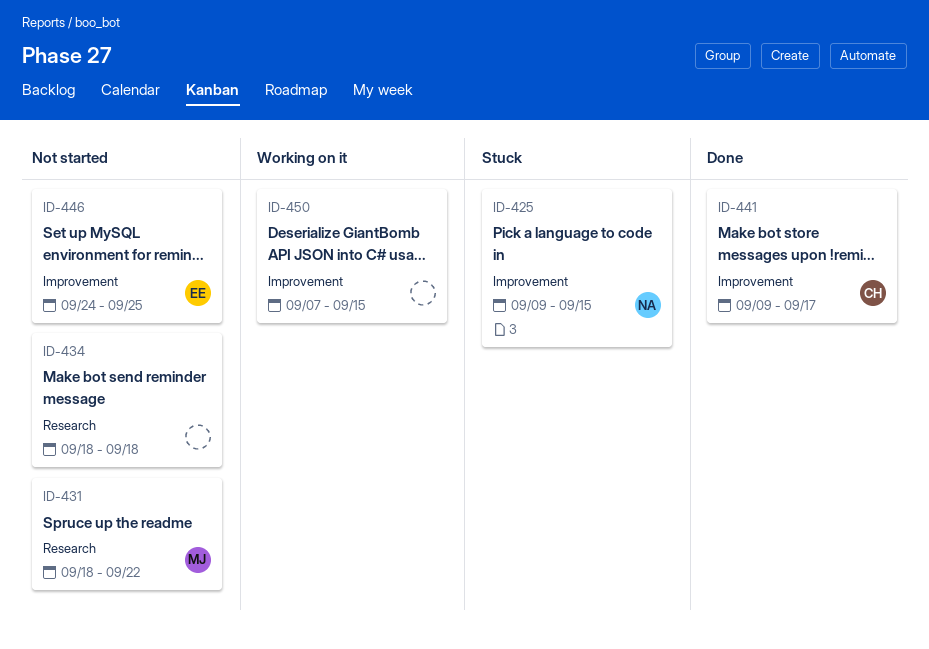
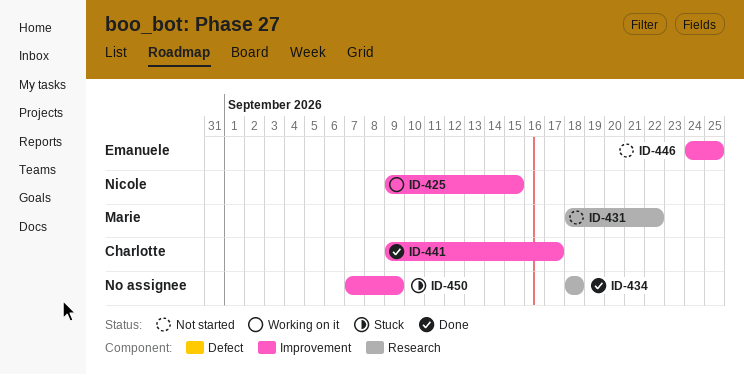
ID-425, status: Stuck -> Working on it
ID-434, status: Not started -> Done
ID-450, status: Working on it -> Stuck
ID-450, due: Sep 15 -> Sep 9

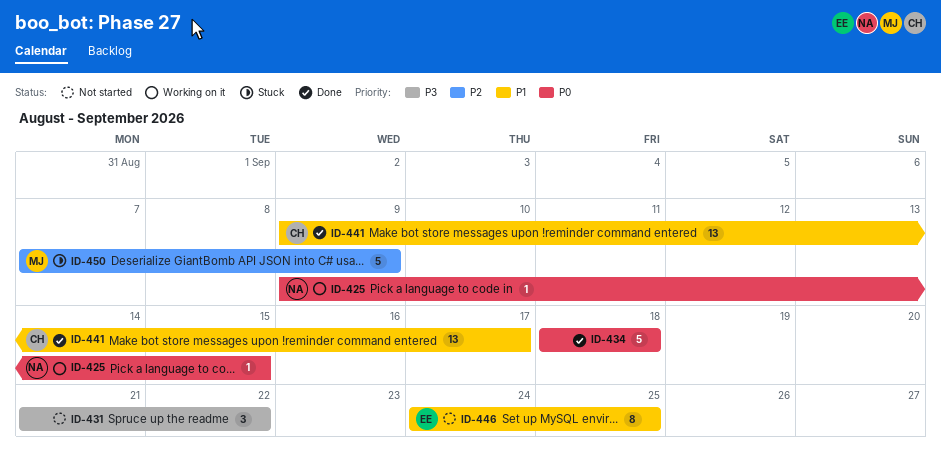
ID-431, owner: Marie -> none
ID-431, start: Sep 18 -> Sep 21
ID-450, owner: none -> Marie

